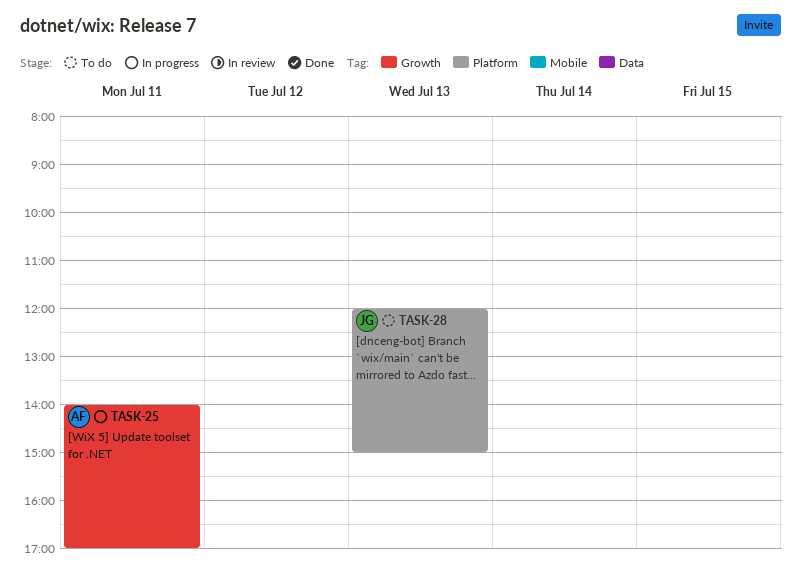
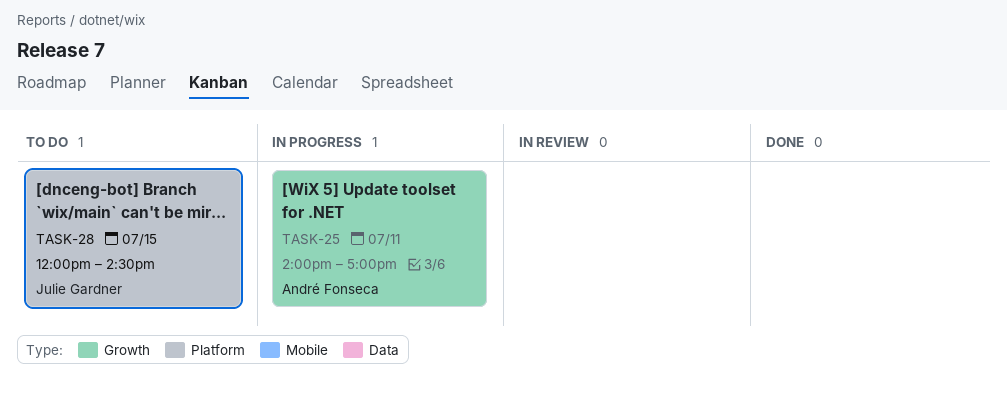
TASK-28, day: Jul 13 -> Jul 15
TASK-28, ends: 15:00 -> 14:30

